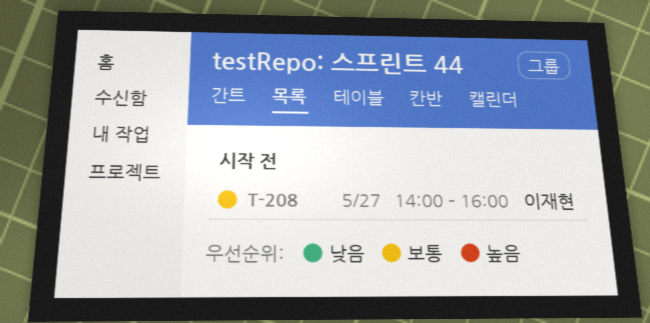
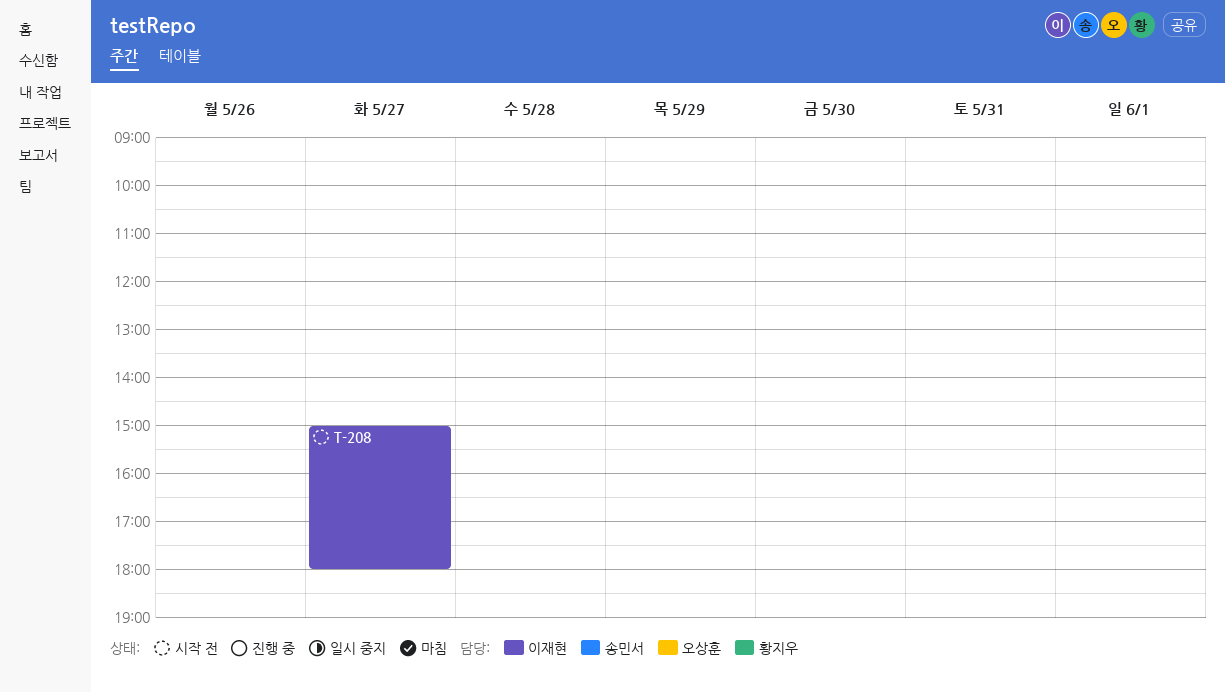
T-208, begins: 14:00 -> 15:00
T-208, ends: 16:00 -> 18:00

